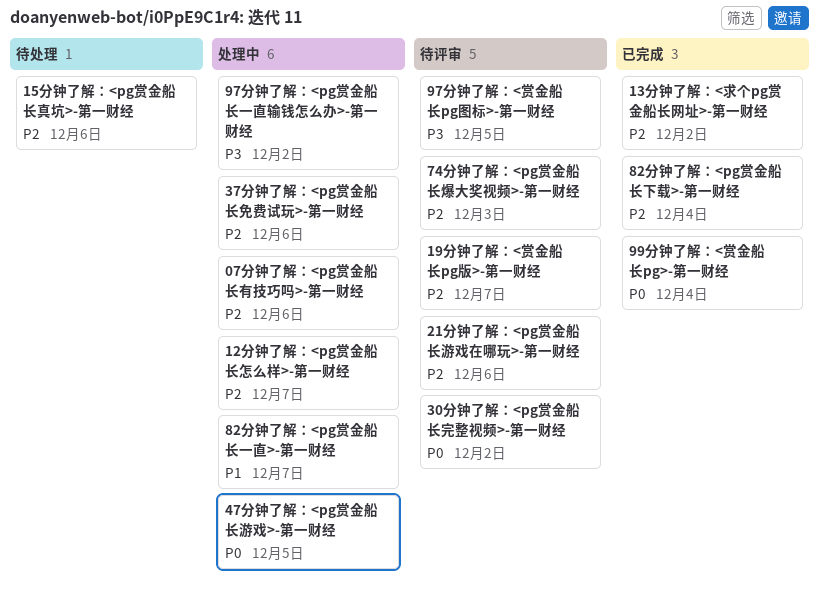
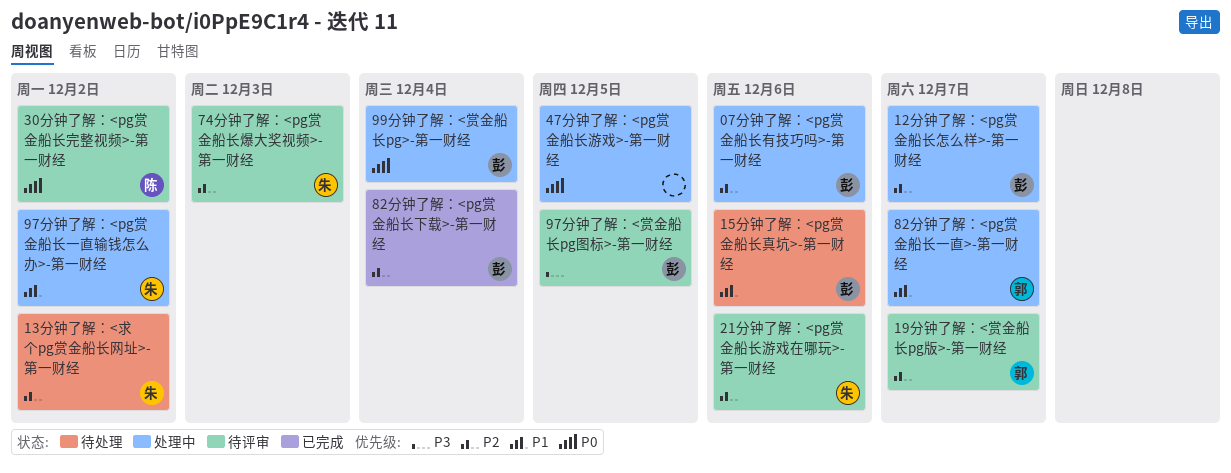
13分钟了解：<求个pg赏金船长网址>-第一财经, status: 已完成 -> 待处理
15分钟了解：<pg赏金船长真坑>-第一财经, priority: P2 -> P1
37分钟了解：<pg赏金船长免费试玩>-第一财经: present -> none
97分钟了解：<pg赏金船长一直输钱怎么办>-第一财经, priority: P3 -> P1
99分钟了解：<赏金船长pg>-第一财经, status: 已完成 -> 处理中

